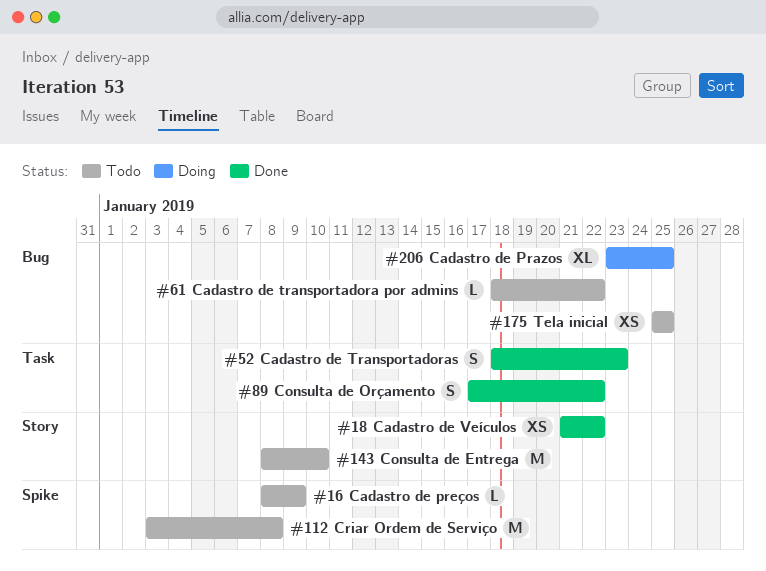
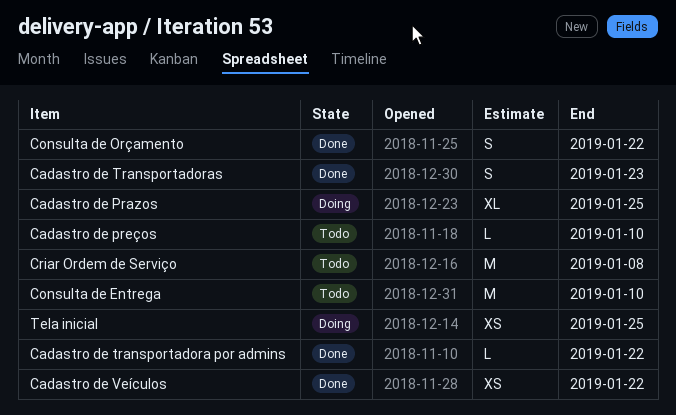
Cadastro de preços, due: Jan 9 -> Jan 10
Cadastro de transportadora por admins, status: Todo -> Done
Tela inicial, status: Todo -> Doing

